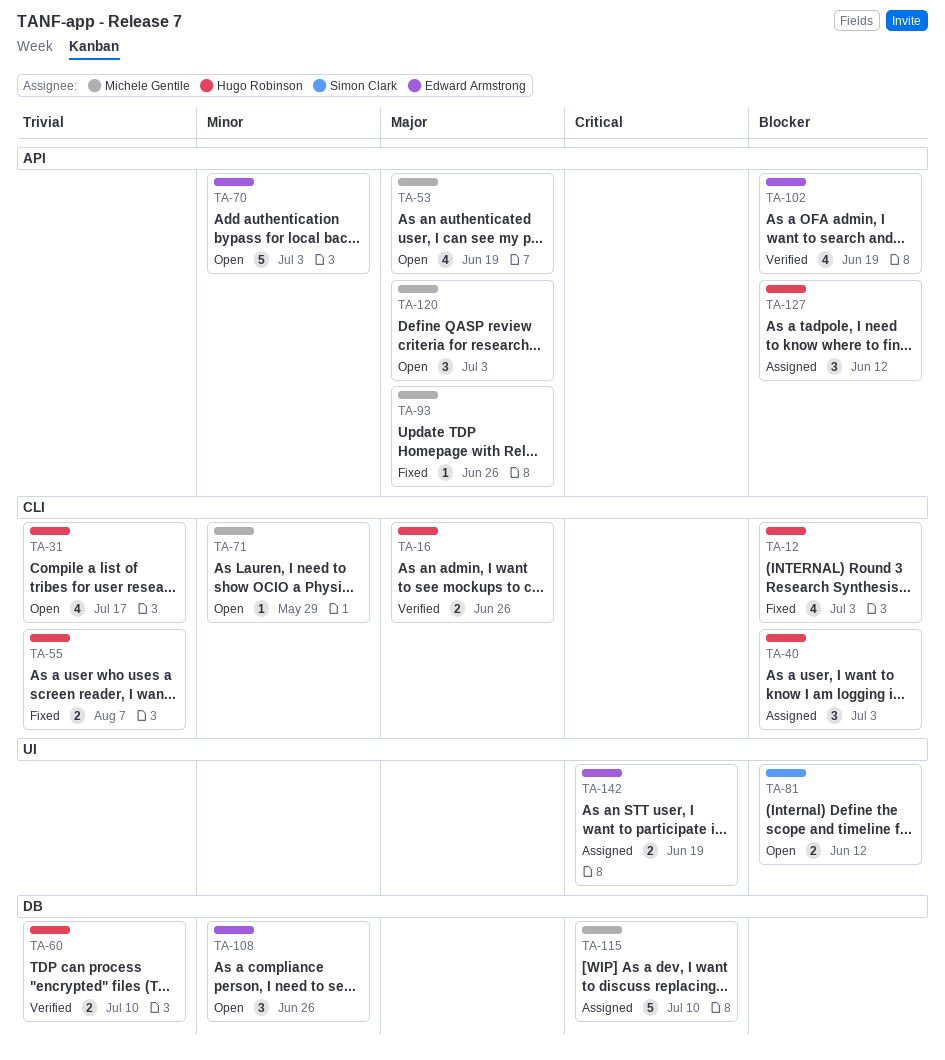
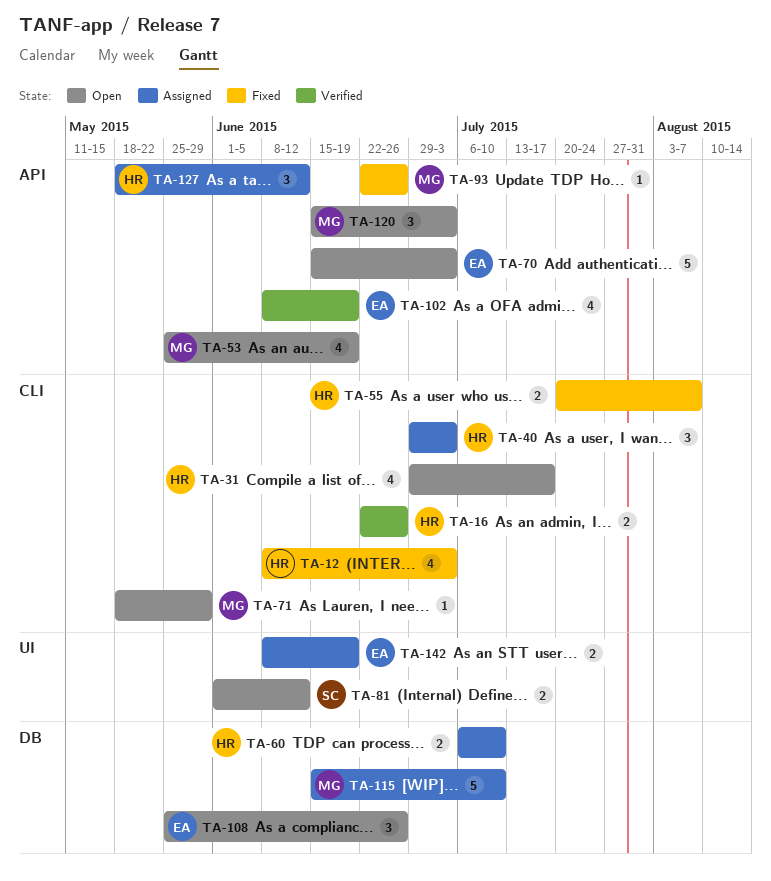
TA-60, status: Verified -> Assigned

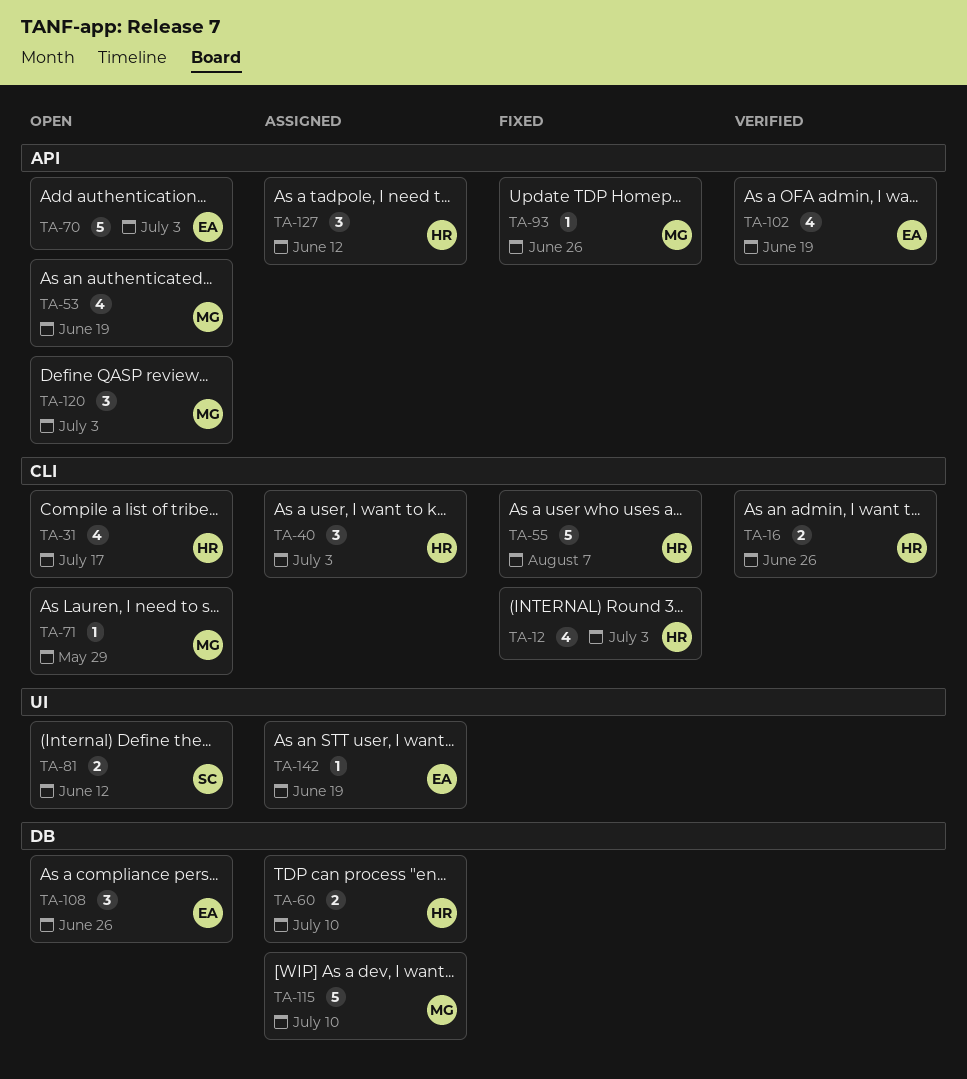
TA-55, estimate: 2 -> 5
TA-142, estimate: 2 -> 1

